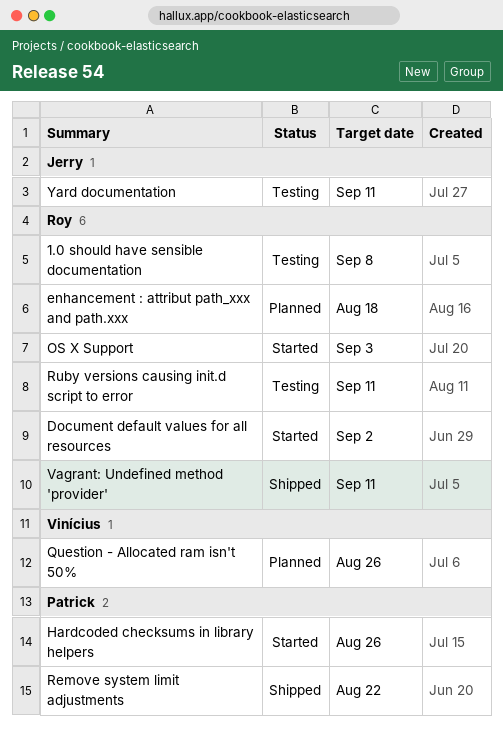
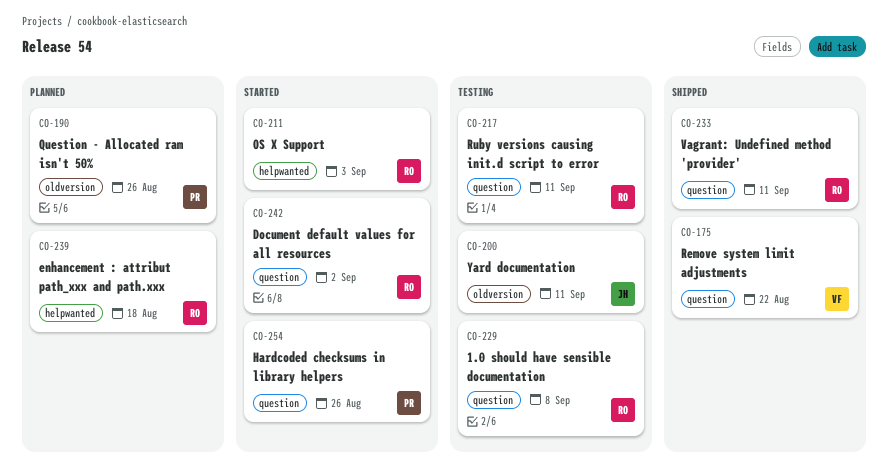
Question - Allocated ram isn't 50%, owner: Vinícius -> Patrick
Remove system limit adjustments, owner: Patrick -> Vinícius

